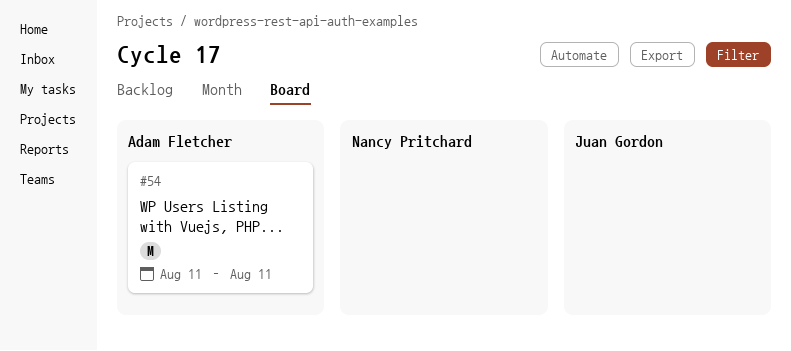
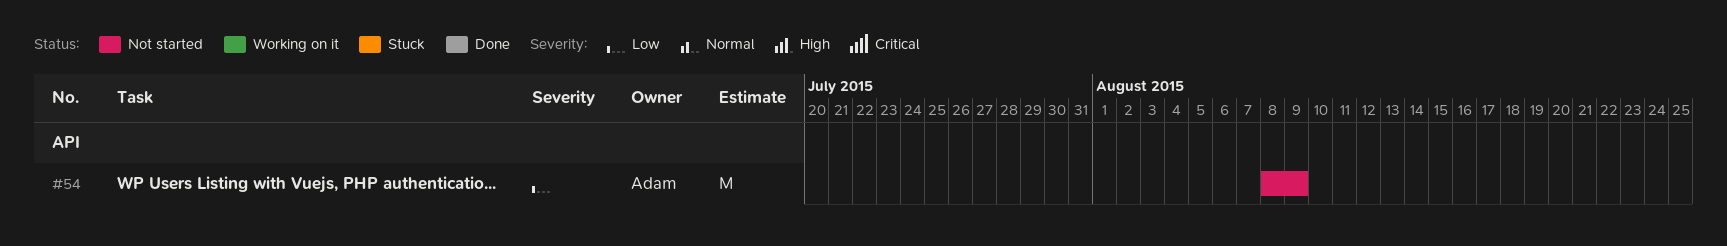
#54, start: Aug 11 -> Aug 8
#54, due: Aug 11 -> Aug 9

